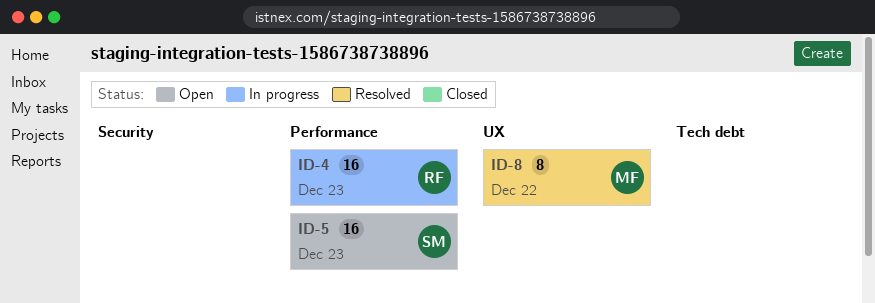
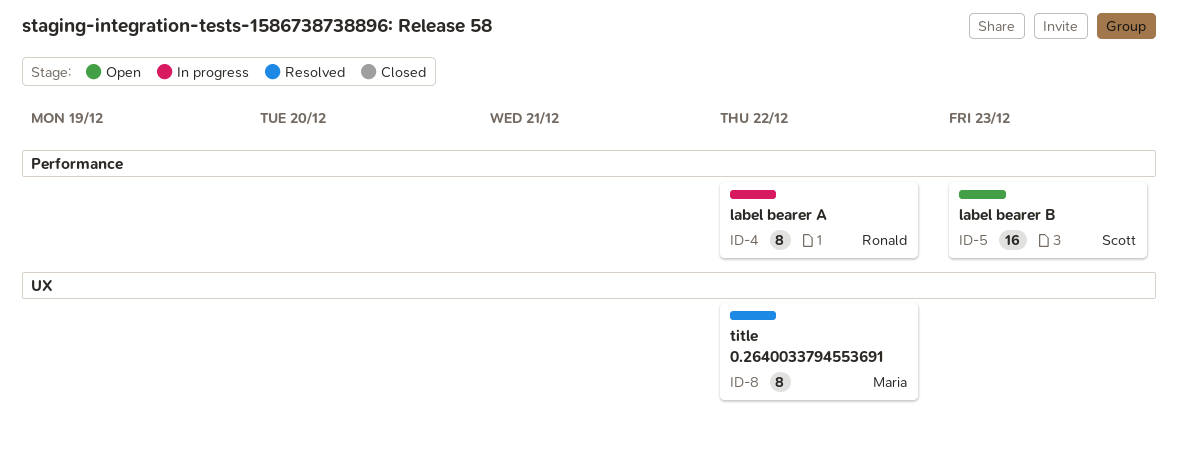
ID-4, estimate: 16 -> 8
ID-4, due: Dec 23 -> Dec 22

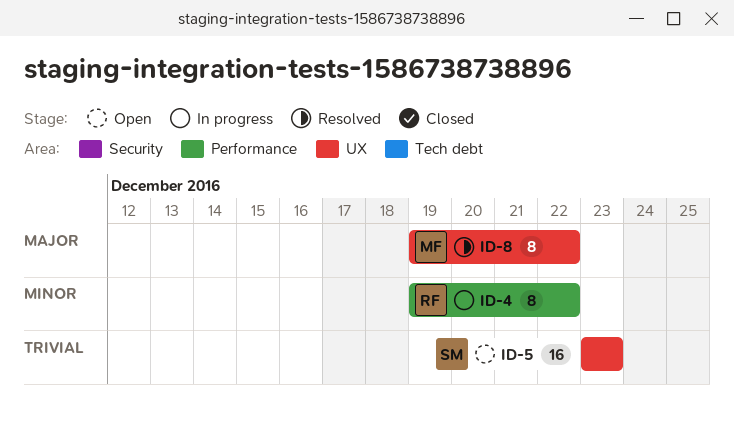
ID-5, label: Performance -> UX

